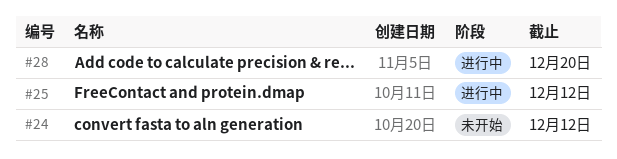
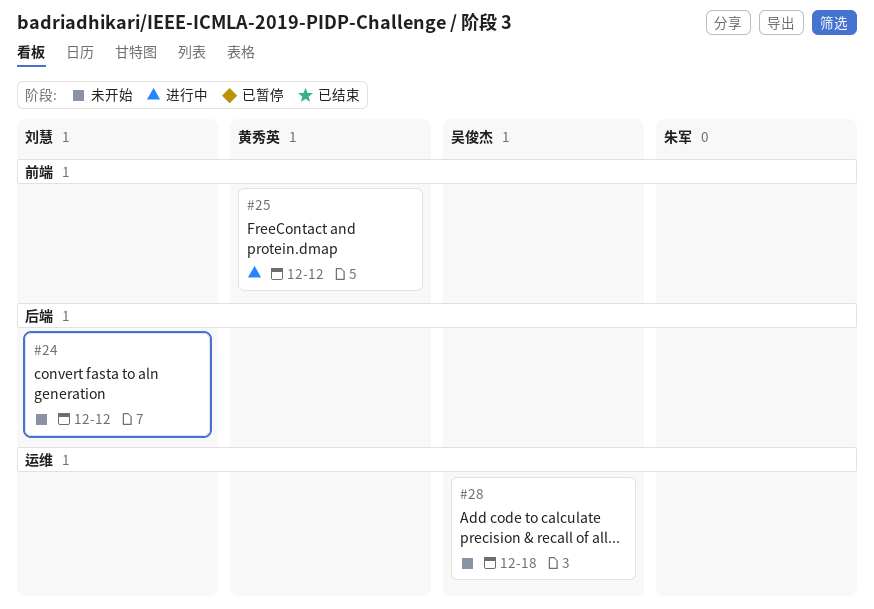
#28, status: 进行中 -> 未开始
#28, due: Dec 20 -> Dec 18

